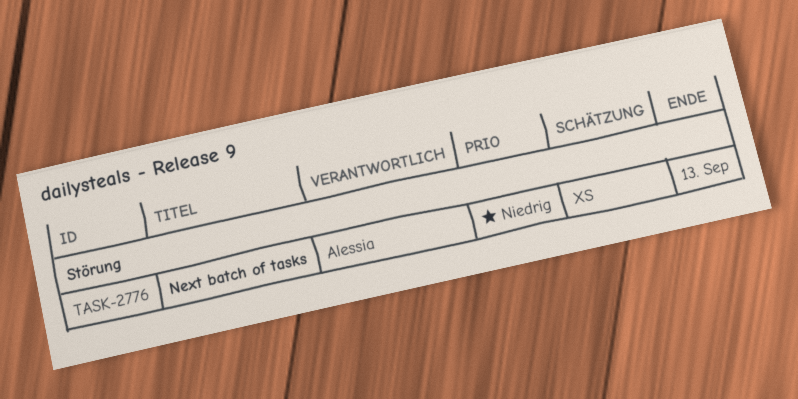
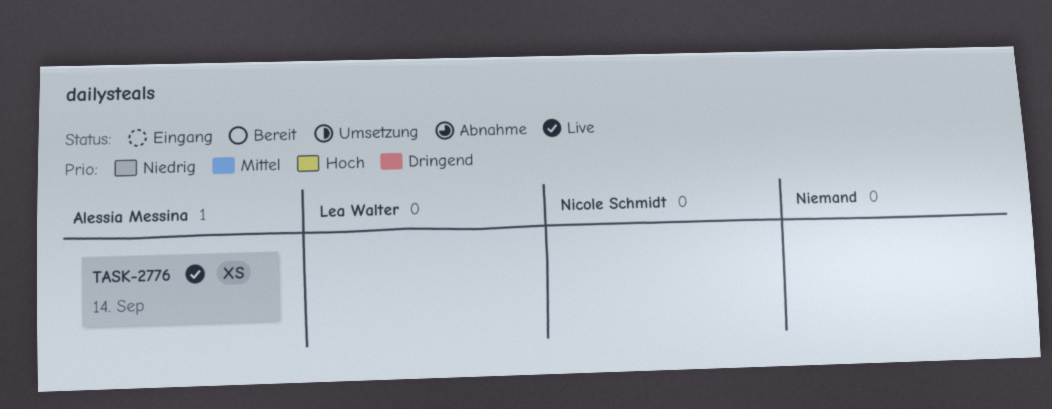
TASK-2776, due: Sep 13 -> Sep 14

